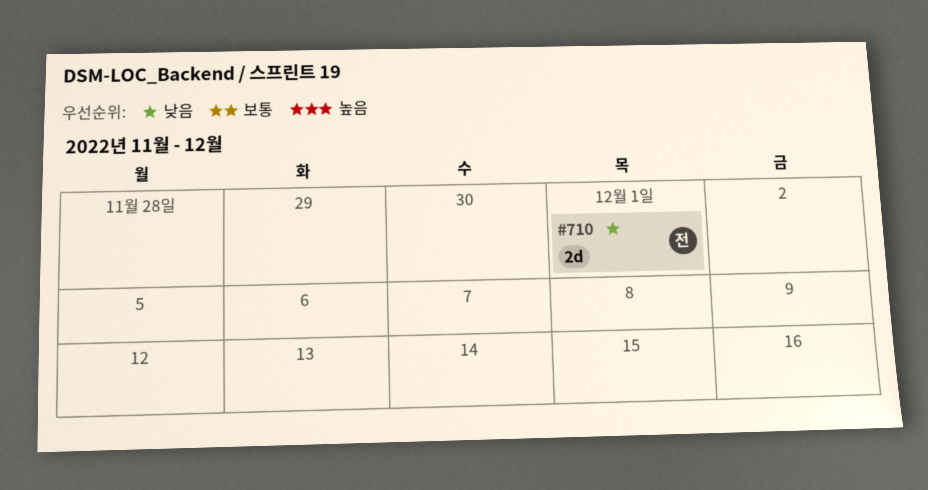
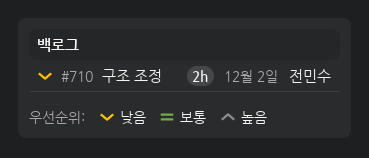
#710, estimate: 2d -> 2h
#710, due: Dec 1 -> Dec 2

